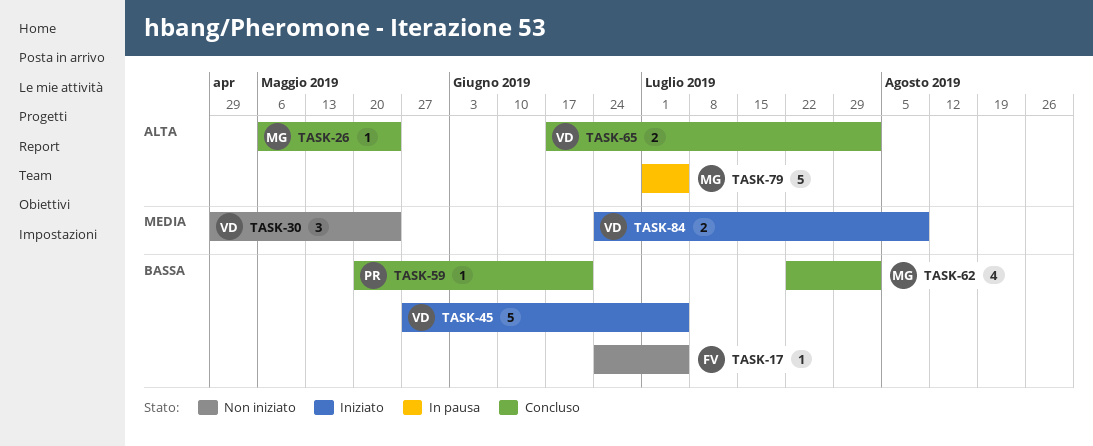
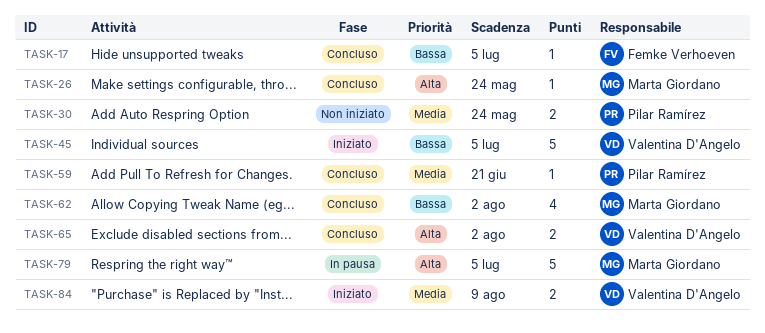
TASK-17, status: Non iniziato -> Concluso
TASK-30, owner: Valentina D'Angelo -> Pilar Ramírez
TASK-30, estimate: 3 -> 2
TASK-59, priority: Bassa -> Media

